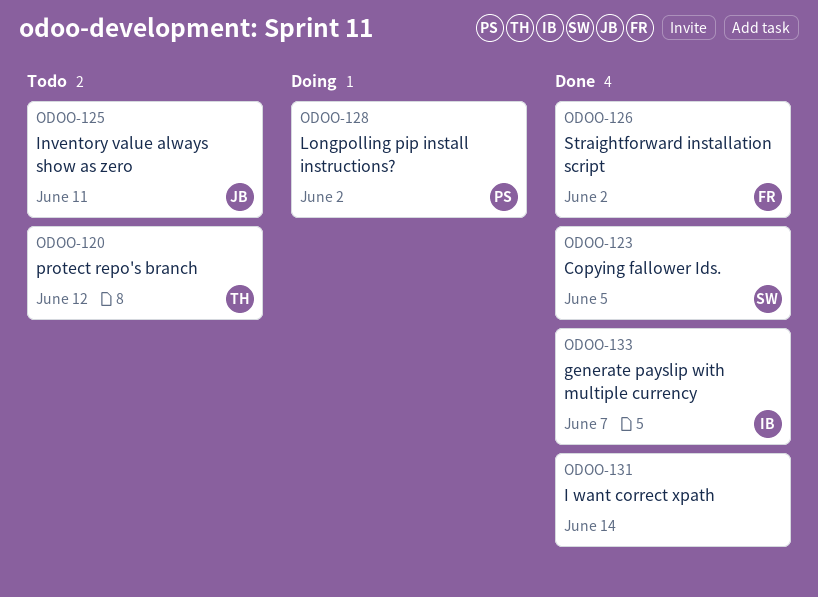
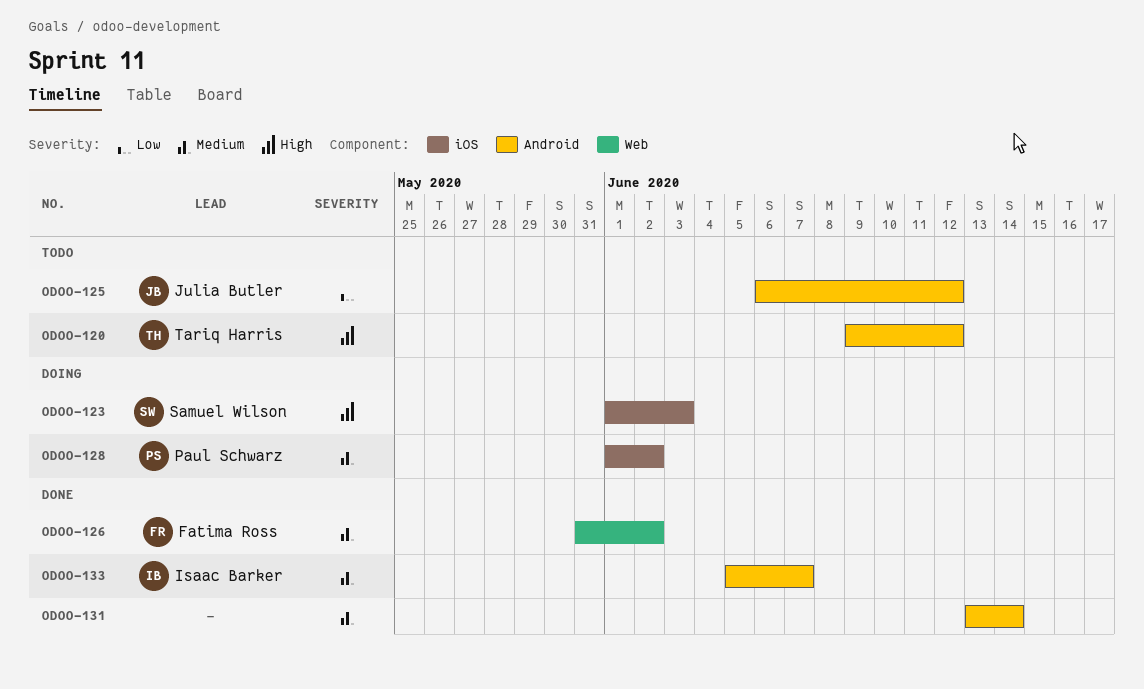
ODOO-123, status: Done -> Doing
ODOO-123, due: Jun 5 -> Jun 3
ODOO-125, due: Jun 11 -> Jun 12

